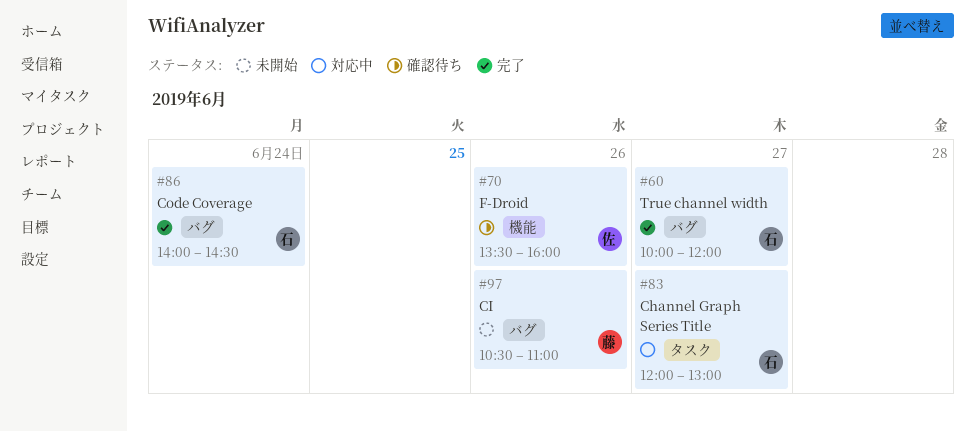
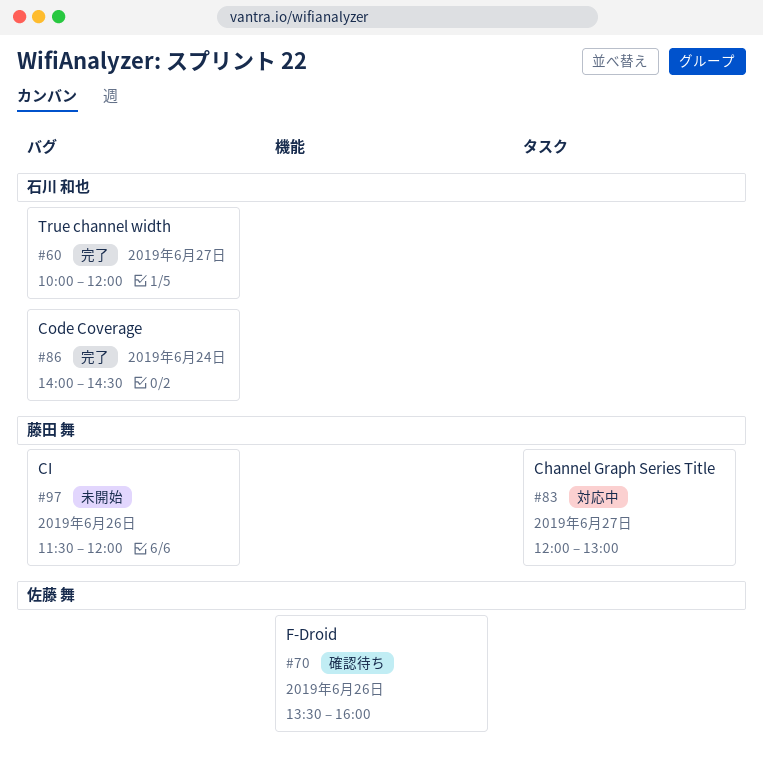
#83, owner: 石川 和也 -> 藤田 舞
#97, begins: 10:30 -> 11:30
#97, ends: 11:00 -> 12:00

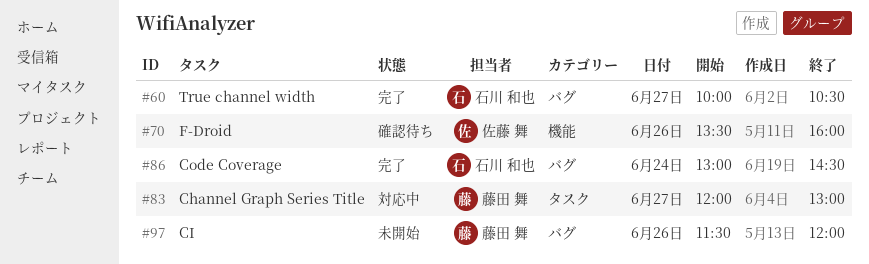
#60, ends: 12:00 -> 10:30
#86, begins: 14:00 -> 13:00

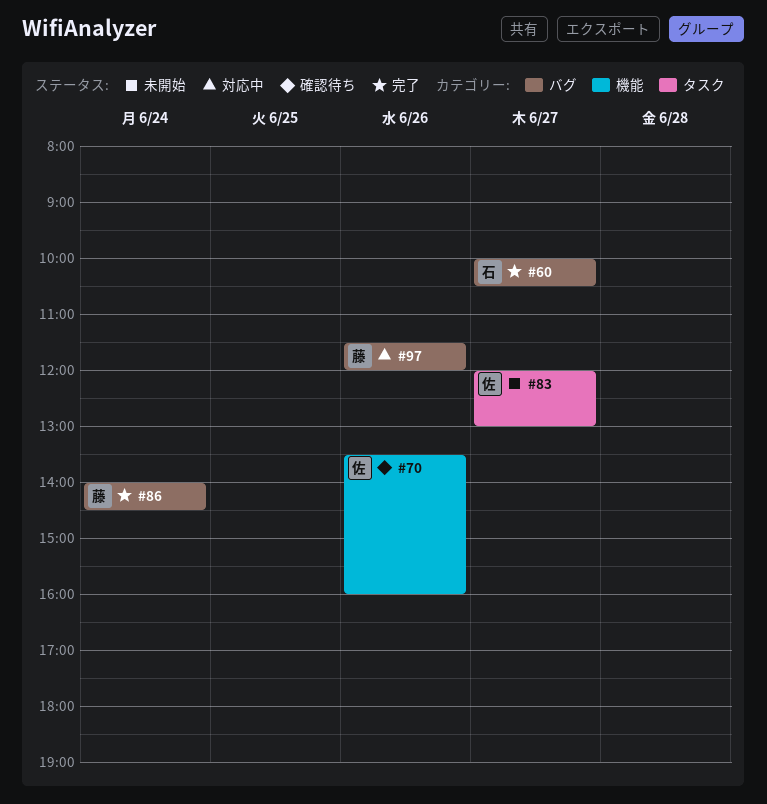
#83, status: 対応中 -> 未開始
#83, owner: 藤田 舞 -> 佐藤 舞
#86, owner: 石川 和也 -> 藤田 舞
#86, begins: 13:00 -> 14:00
#97, status: 未開始 -> 対応中

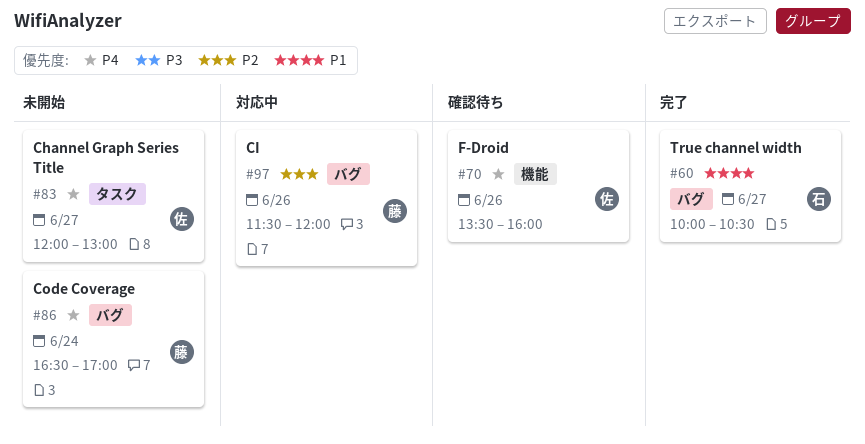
#86, status: 完了 -> 未開始
#86, begins: 14:00 -> 16:30
#86, ends: 14:30 -> 17:00

